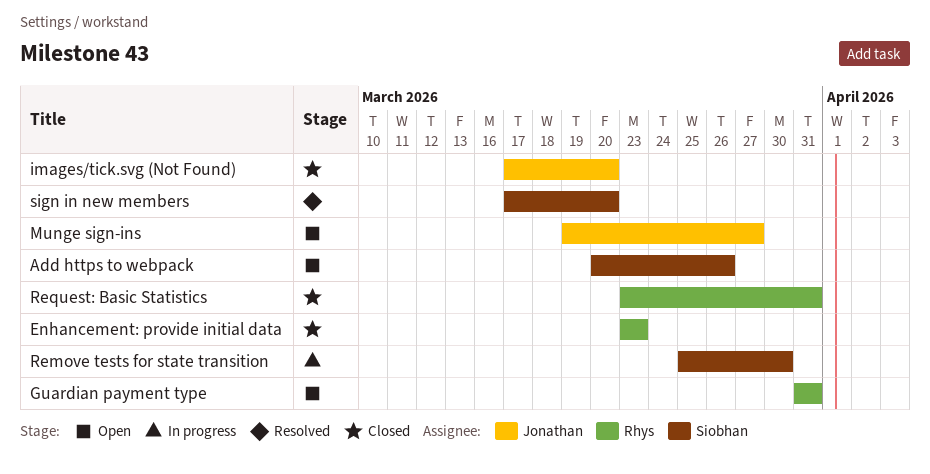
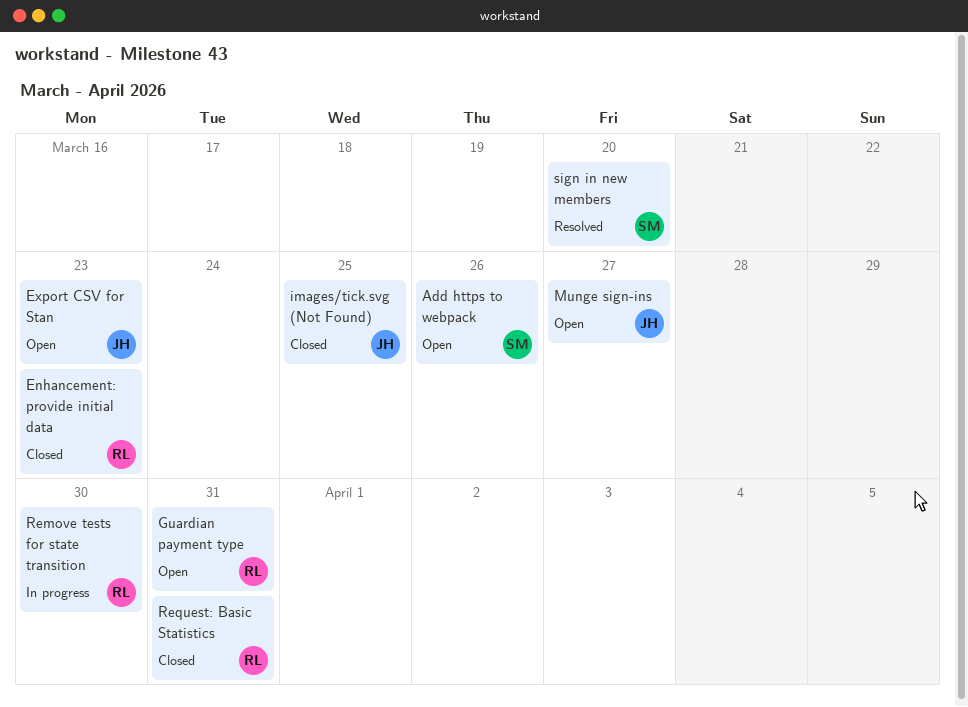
Export CSV for Stan: none -> present
images/tick.svg (Not Found), due: Mar 20 -> Mar 25
Remove tests for state transition, owner: Siobhan -> Rhys

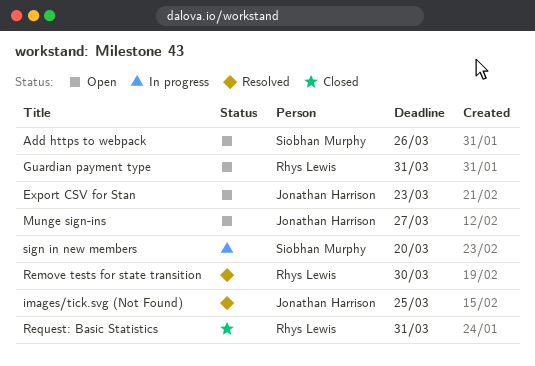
Enhancement: provide initial data: present -> none
images/tick.svg (Not Found), status: Closed -> Resolved
Remove tests for state transition, status: In progress -> Resolved
sign in new members, status: Resolved -> In progress

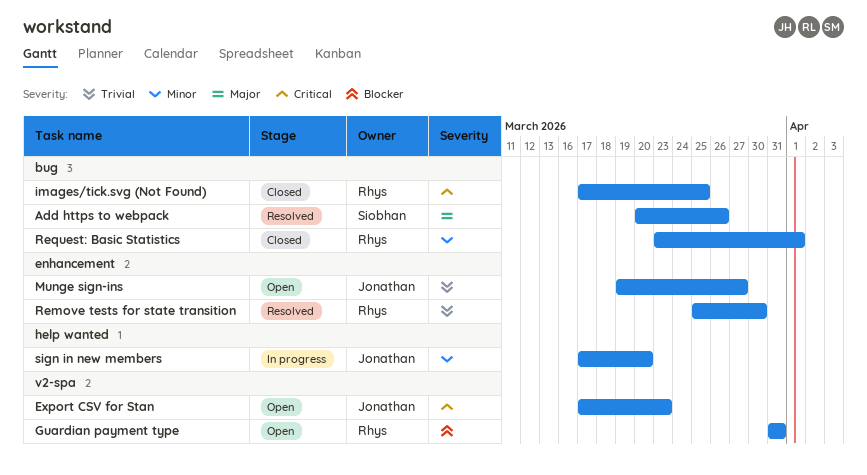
Add https to webpack, status: Open -> Resolved
images/tick.svg (Not Found), status: Resolved -> Closed
images/tick.svg (Not Found), owner: Jonathan Harrison -> Rhys Lewis
Request: Basic Statistics, due: Mar 31 -> Apr 1
sign in new members, owner: Siobhan Murphy -> Jonathan Harrison

